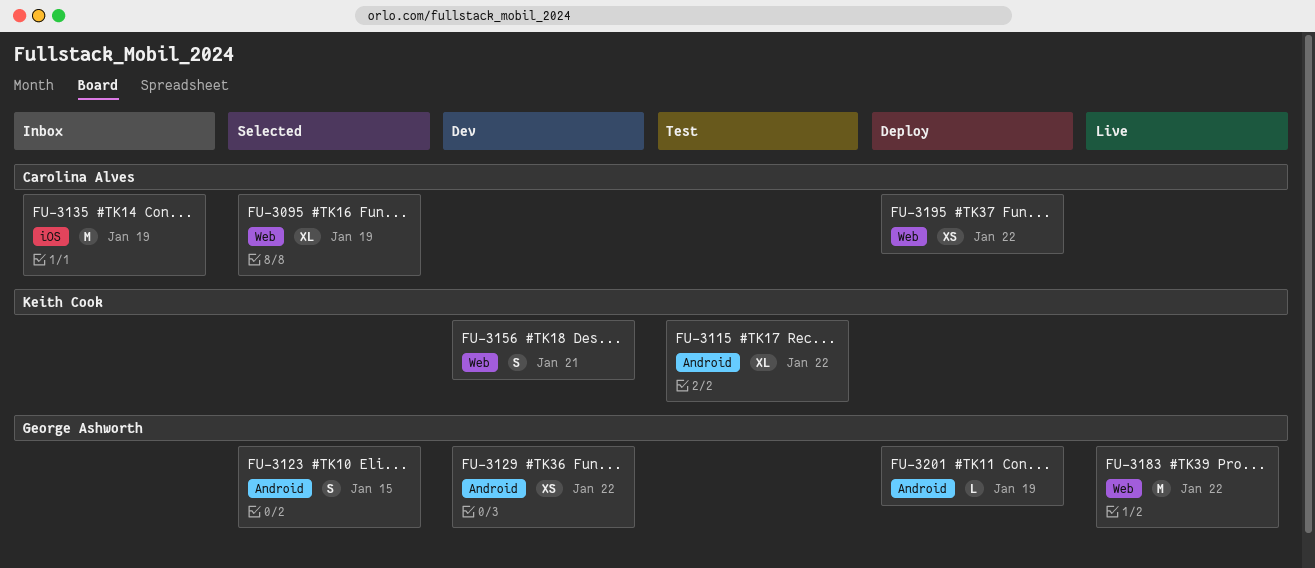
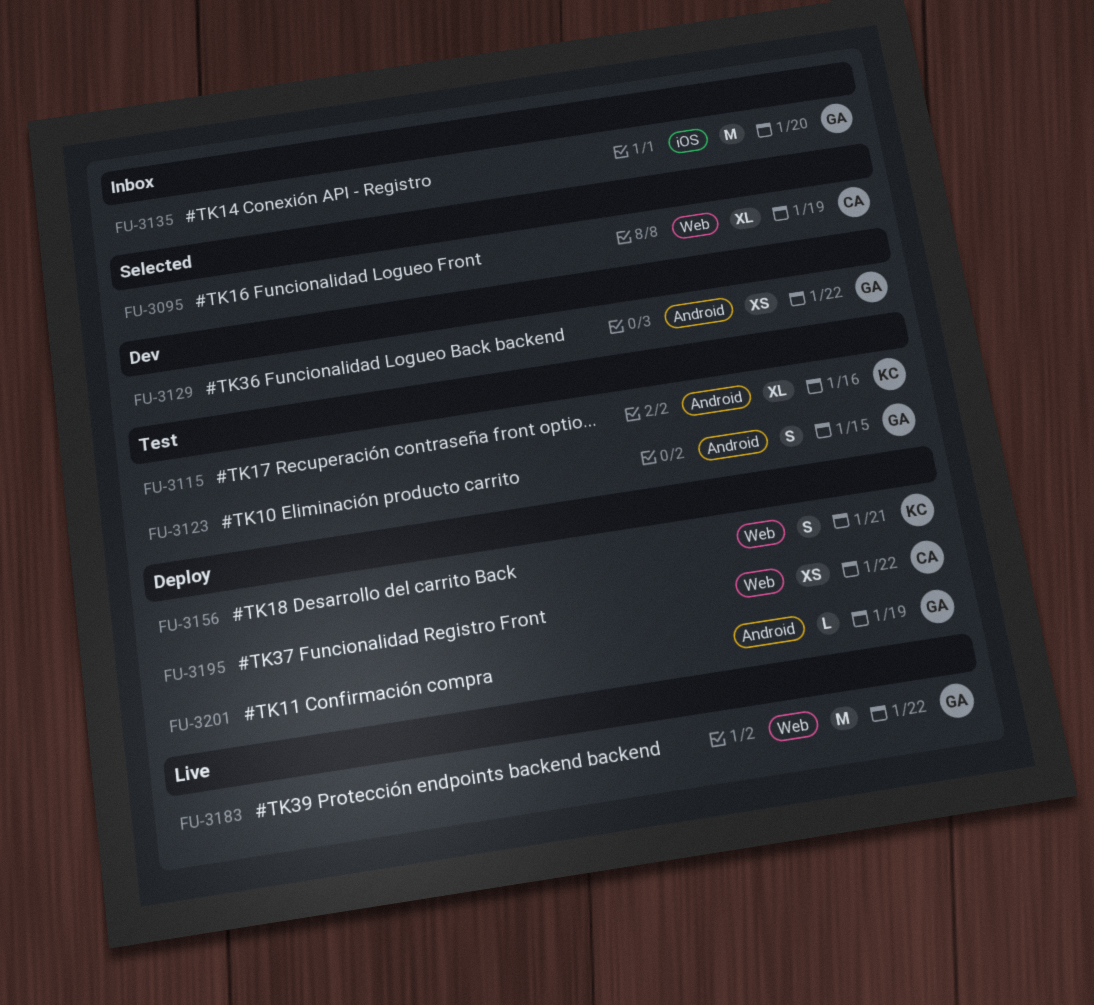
FU-3115, due: Jan 22 -> Jan 16
FU-3123, status: Selected -> Test
FU-3135, owner: Carolina Alves -> George Ashworth
FU-3135, due: Jan 19 -> Jan 20
FU-3156, status: Dev -> Deploy

